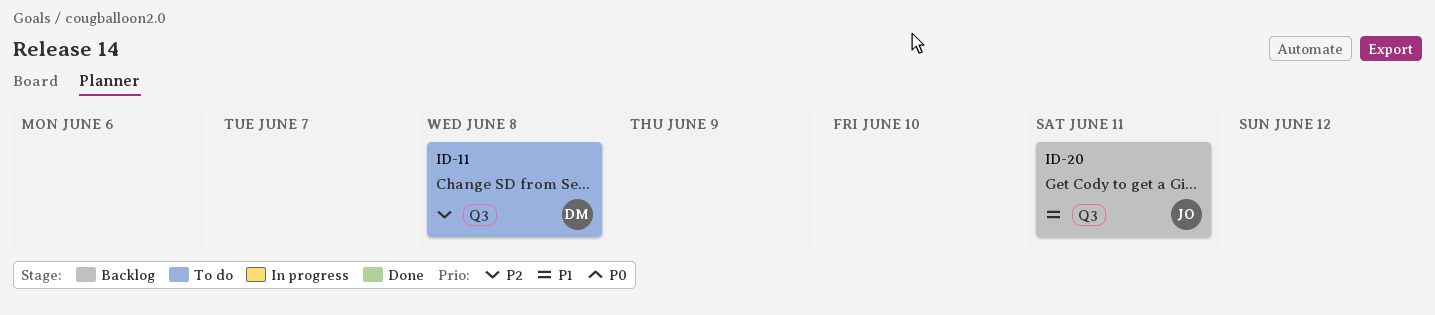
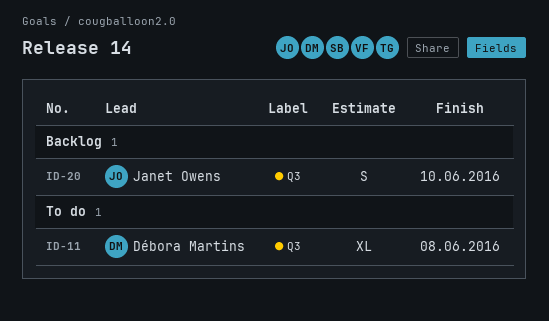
ID-20, due: Jun 11 -> Jun 10

